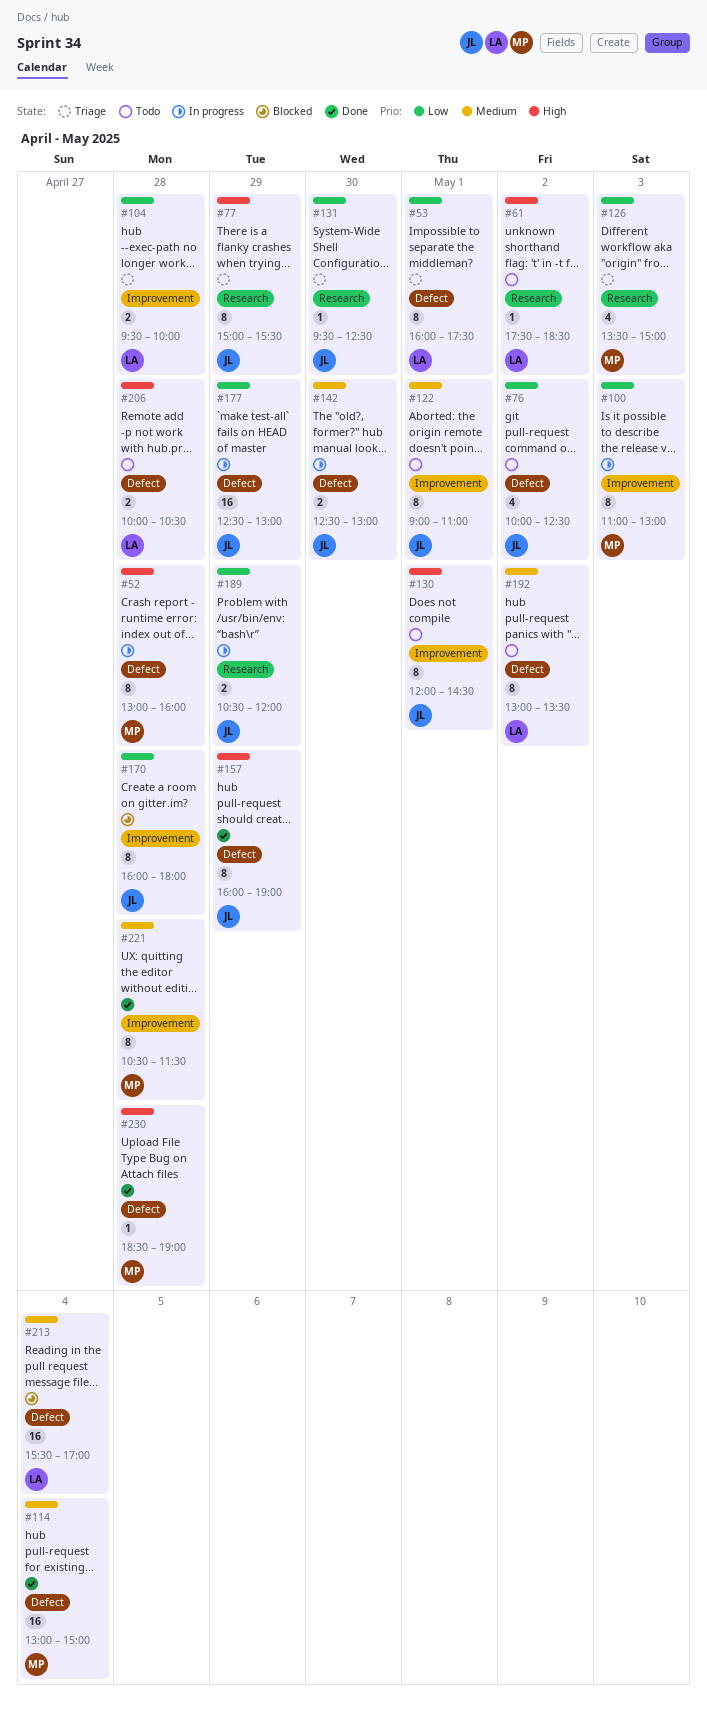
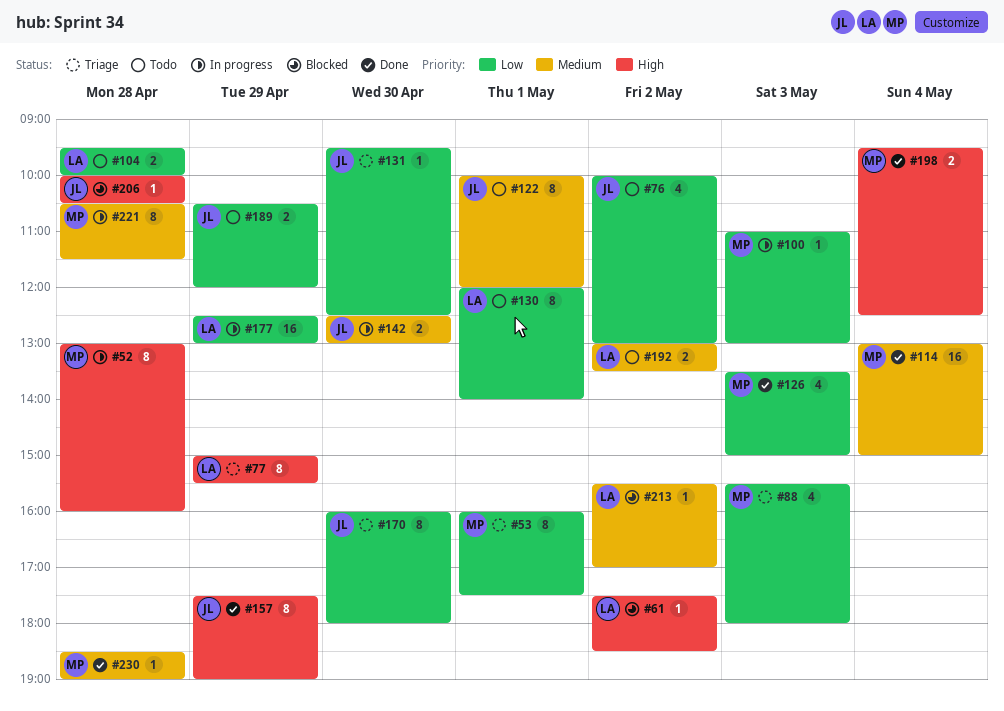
#53, owner: LA -> MP
#61, status: Todo -> Blocked
#76, ends: 12:30 -> 13:00
#77, owner: JL -> LA
#88: none -> present
#100, estimate: 8 -> 1
#104, status: Triage -> Todo
#122, begins: 09:00 -> 10:00
#122, ends: 11:00 -> 12:00
#126, status: Triage -> Done
#130, owner: JL -> LA
#130, priority: High -> Low
#130, ends: 14:30 -> 14:00
#157, begins: 16:00 -> 17:30
#170, status: Blocked -> Triage
#170, day: Apr 28 -> Apr 30
#177, owner: JL -> LA
#189, status: In progress -> Todo
#192, estimate: 8 -> 2
#198: none -> present
#206, status: Todo -> Blocked
#206, owner: LA -> JL
#206, estimate: 2 -> 1
#213, estimate: 16 -> 1
#213, day: May 4 -> May 2
#221, status: Done -> In progress
#230, priority: High -> Medium

